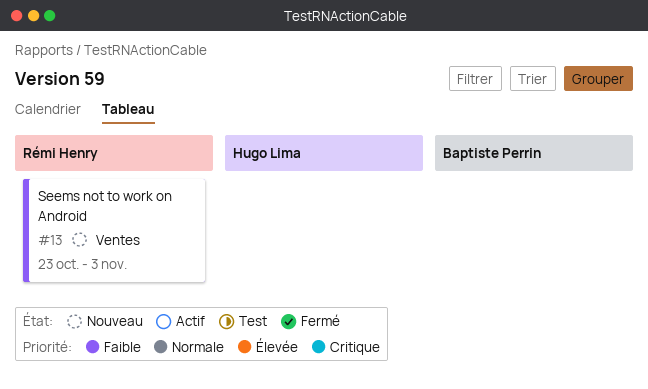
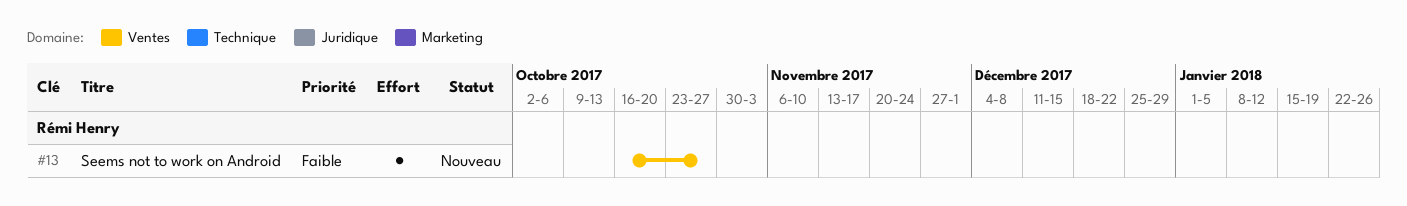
#13, start: Oct 23 -> Oct 16
#13, due: Nov 3 -> Oct 27

